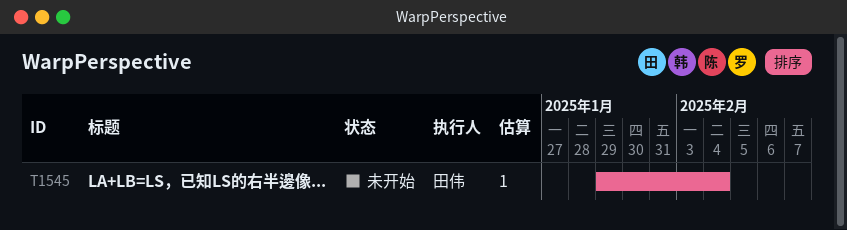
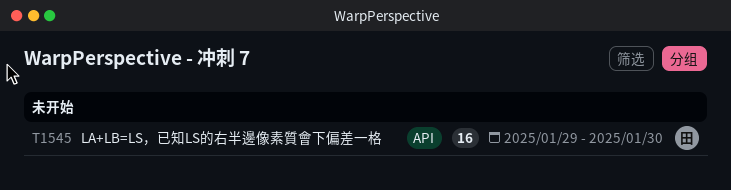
T1545, estimate: 1 -> 16
T1545, due: Feb 4 -> Jan 30

